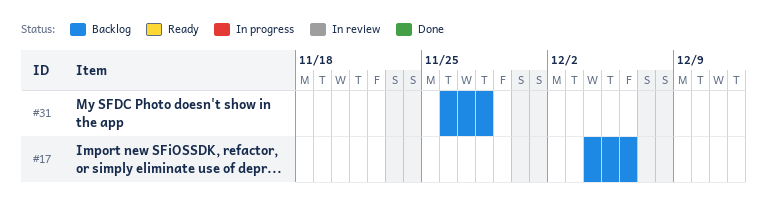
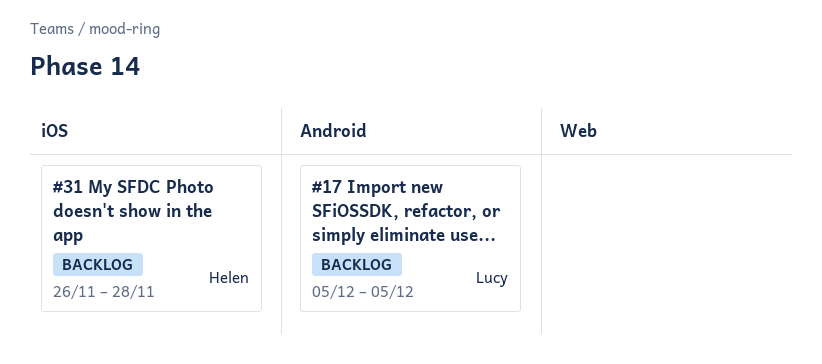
#17, start: Dec 4 -> Dec 5
#17, due: Dec 6 -> Dec 5

